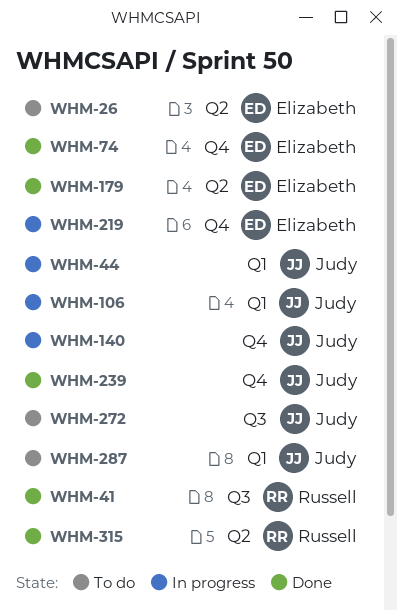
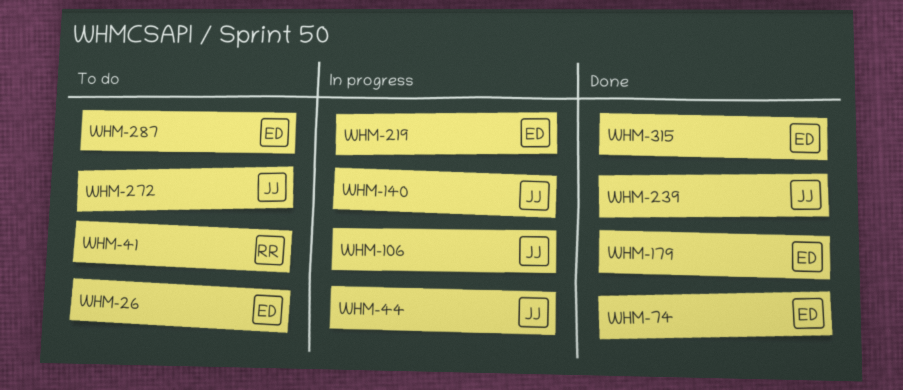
WHM-41, status: Done -> To do
WHM-287, owner: Judy -> Elizabeth
WHM-315, owner: Russell -> Elizabeth

